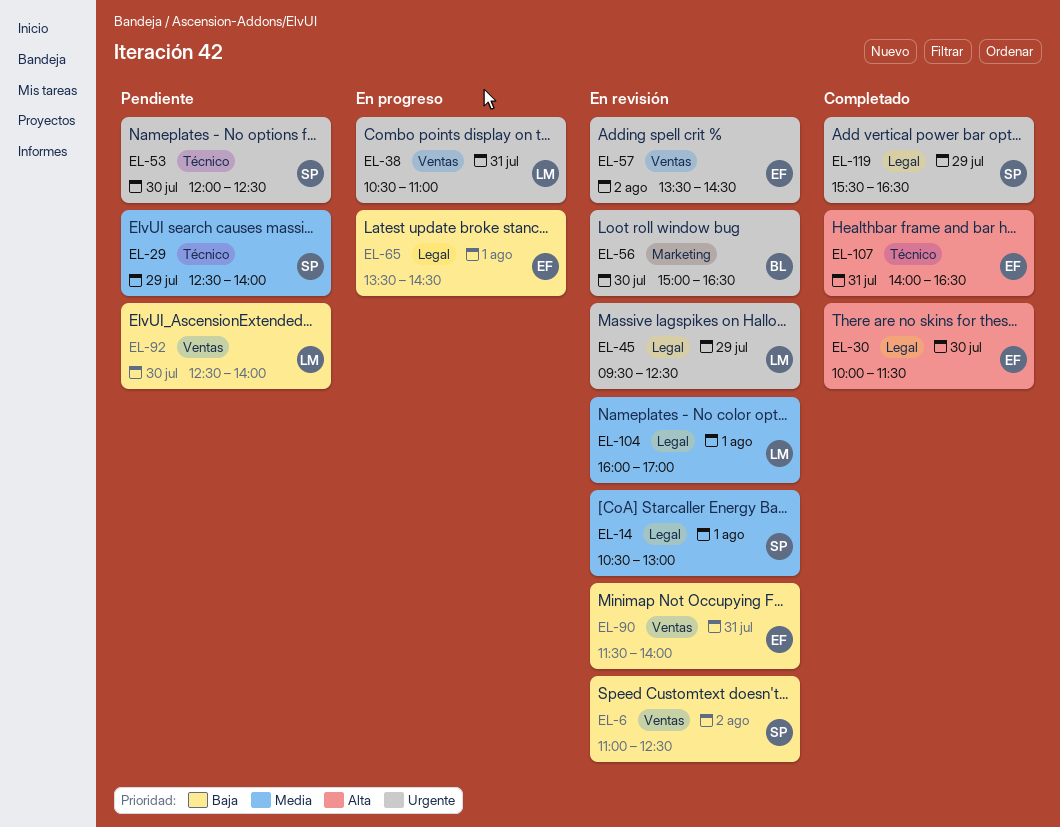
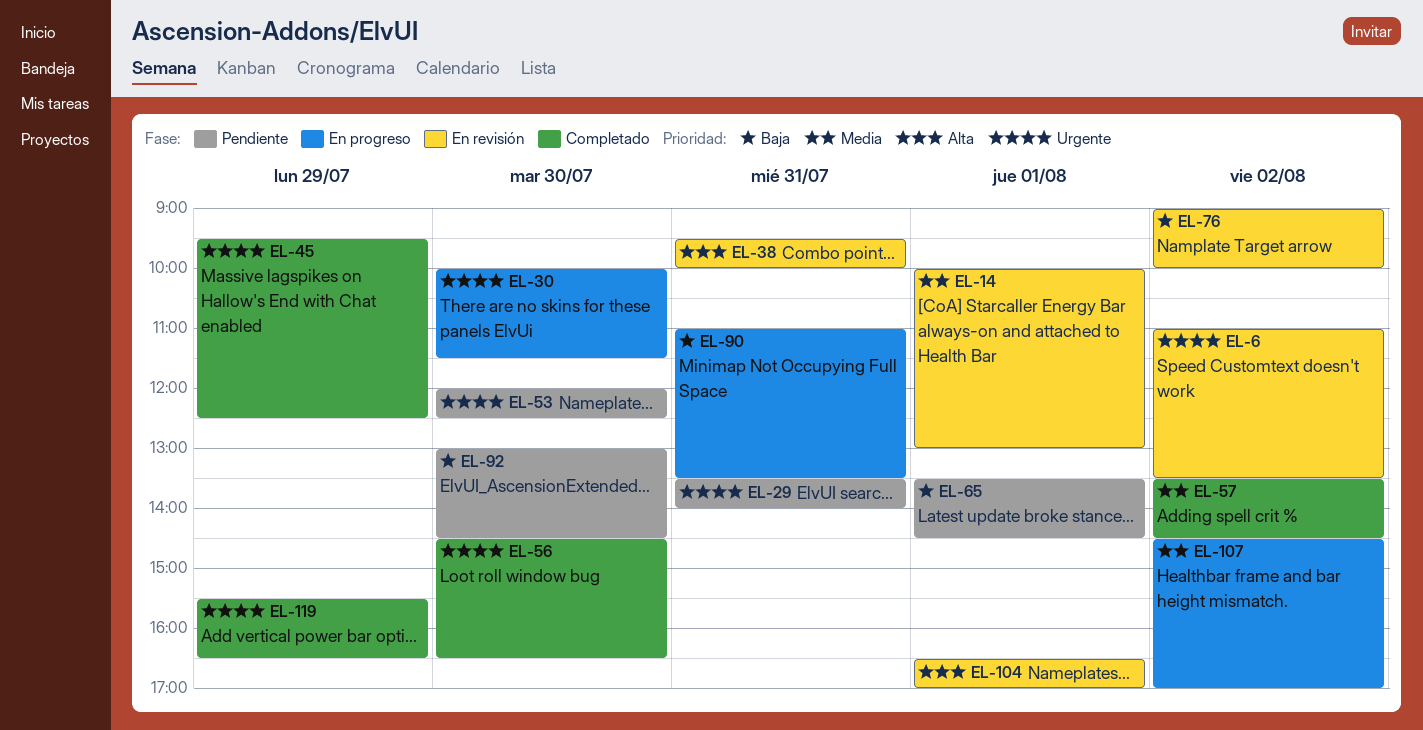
EL-6, priority: Baja -> Urgente
EL-6, ends: 12:30 -> 13:30
EL-14, begins: 10:30 -> 10:00
EL-29, priority: Media -> Urgente
EL-29, day: Jul 29 -> Jul 31
EL-29, begins: 12:30 -> 13:30
EL-30, status: Completado -> En progreso
EL-30, priority: Alta -> Urgente
EL-38, status: En progreso -> En revisión
EL-38, priority: Urgente -> Alta
EL-38, begins: 10:30 -> 09:30
EL-38, ends: 11:00 -> 10:00
EL-45, status: En revisión -> Completado
EL-56, status: En revisión -> Completado
EL-56, begins: 15:00 -> 14:30
EL-57, status: En revisión -> Completado
EL-57, priority: Urgente -> Media
EL-65, status: En progreso -> Pendiente
EL-76: none -> present
EL-90, status: En revisión -> En progreso
EL-90, begins: 11:30 -> 11:00
EL-90, ends: 14:00 -> 13:30
EL-92, begins: 12:30 -> 13:00
EL-92, ends: 14:00 -> 14:30
EL-104, priority: Media -> Alta
EL-104, begins: 16:00 -> 16:30
EL-107, status: Completado -> En progreso
EL-107, priority: Alta -> Media
EL-107, day: Jul 31 -> Aug 2
EL-107, begins: 14:00 -> 14:30
EL-107, ends: 16:30 -> 17:00

